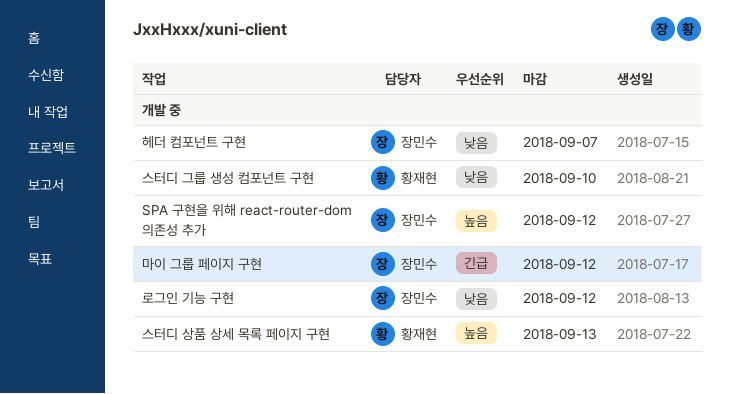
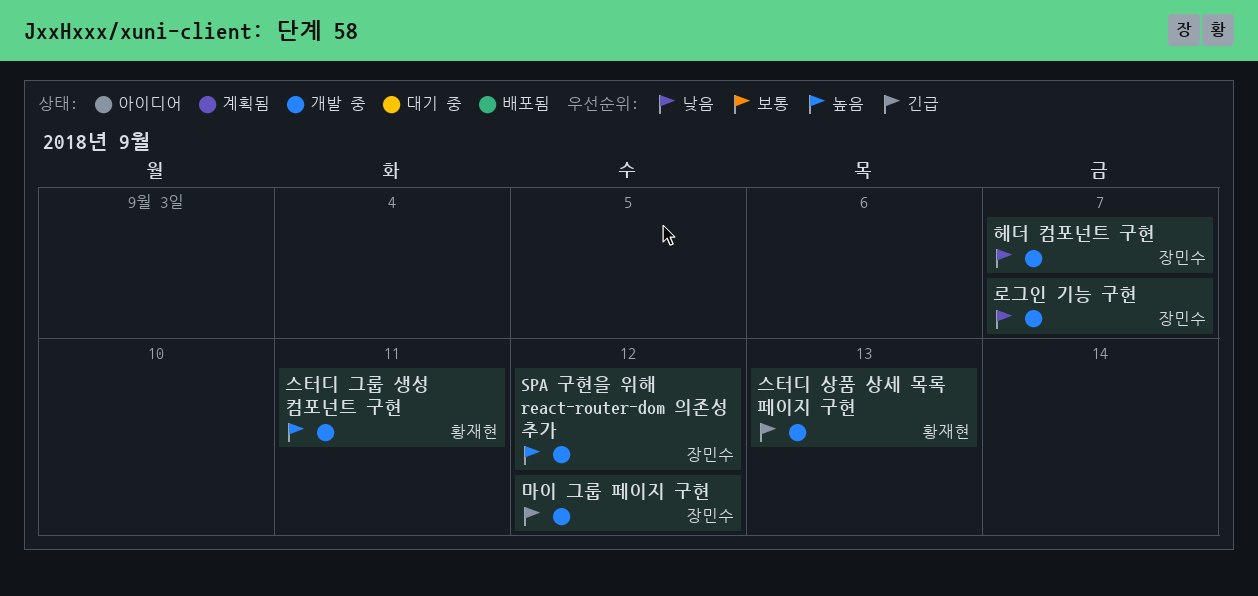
로그인 기능 구현, due: Sep 12 -> Sep 7
스터디 그룹 생성 컴포넌트 구현, priority: 낮음 -> 높음
스터디 그룹 생성 컴포넌트 구현, due: Sep 10 -> Sep 11
스터디 상품 상세 목록 페이지 구현, priority: 높음 -> 긴급

